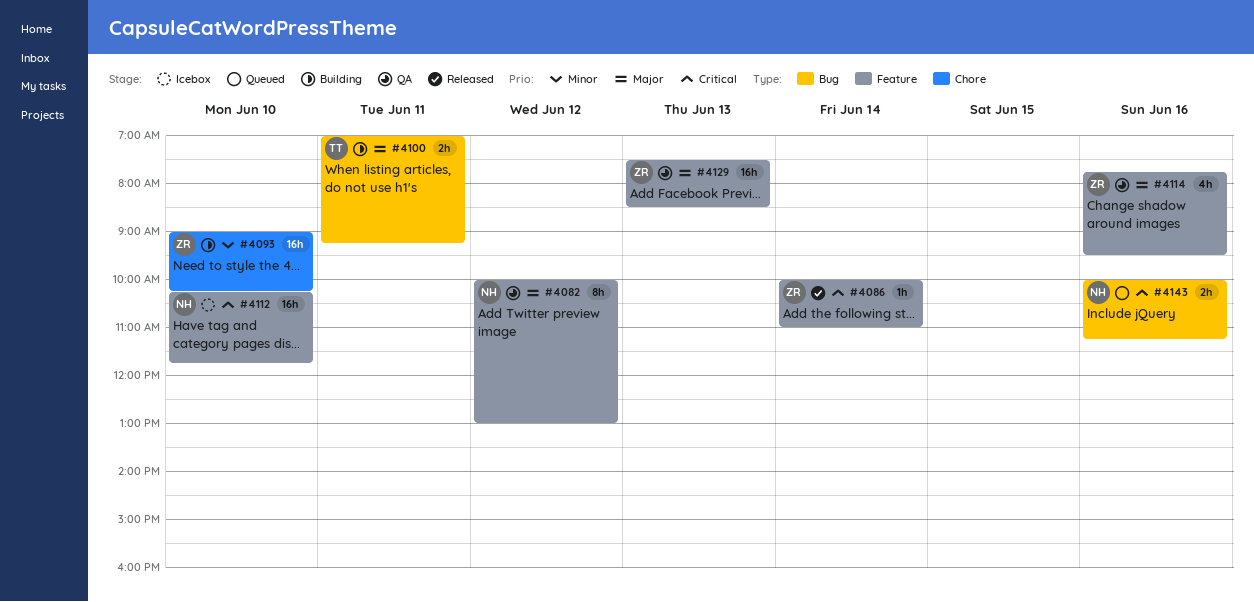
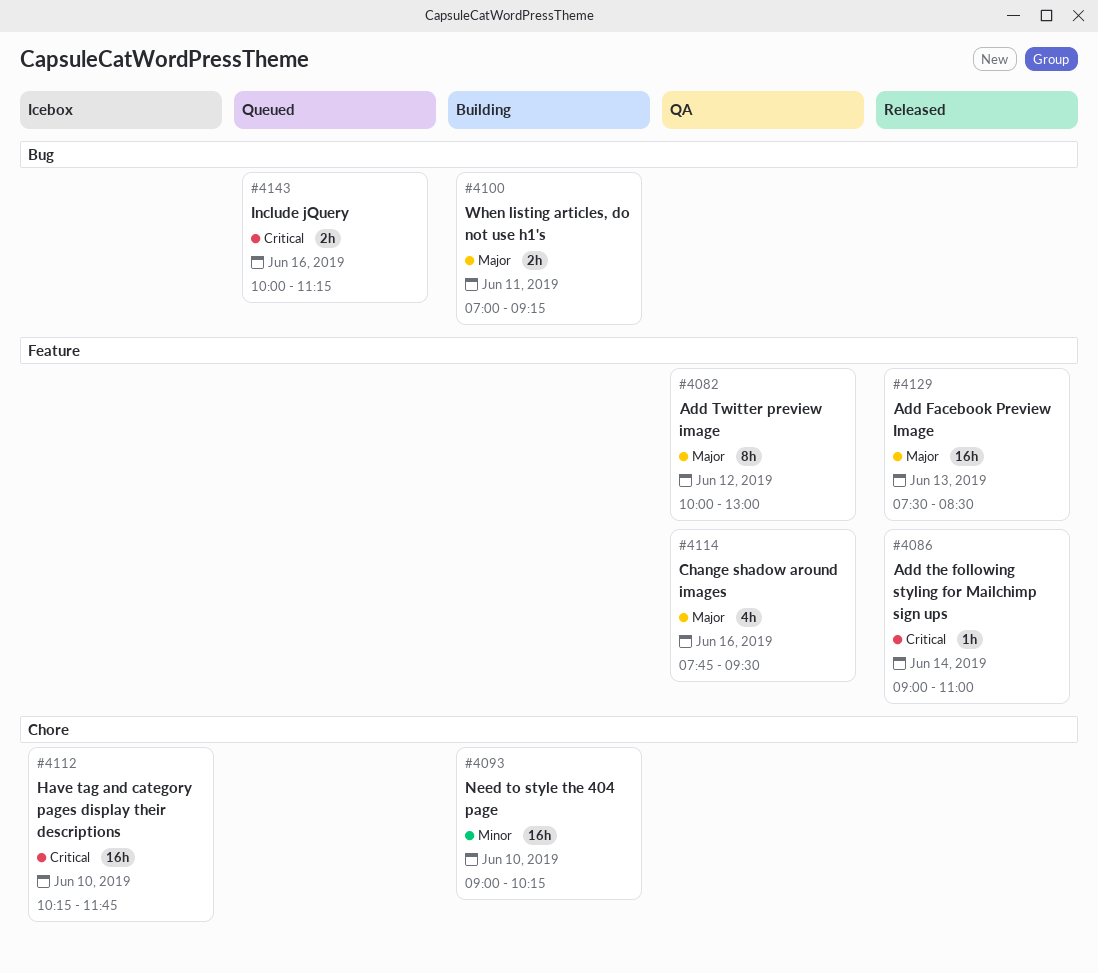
#4086, begins: 10:00 -> 09:00
#4112, label: Feature -> Chore
#4129, status: QA -> Released

